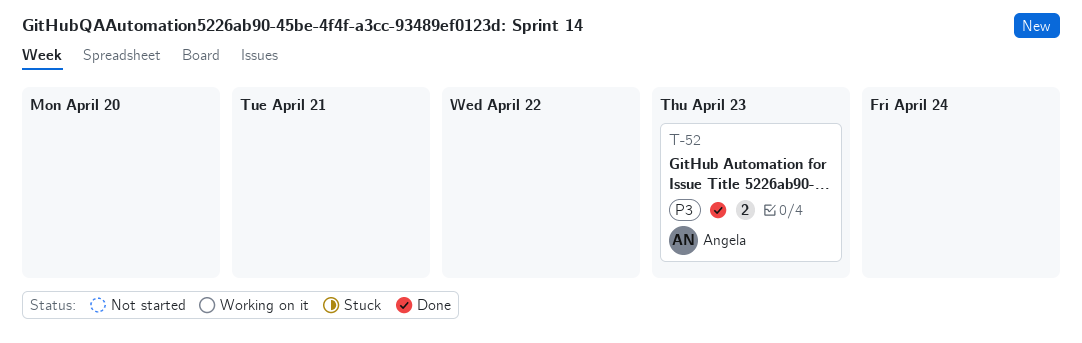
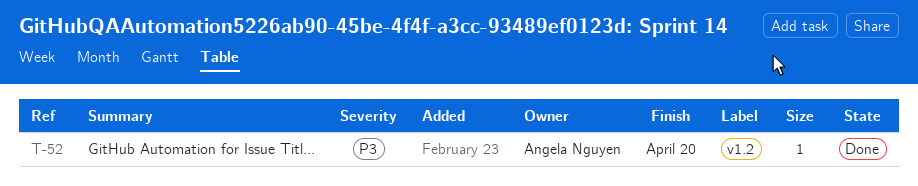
T-52, estimate: 2 -> 1
T-52, due: Apr 23 -> Apr 20

